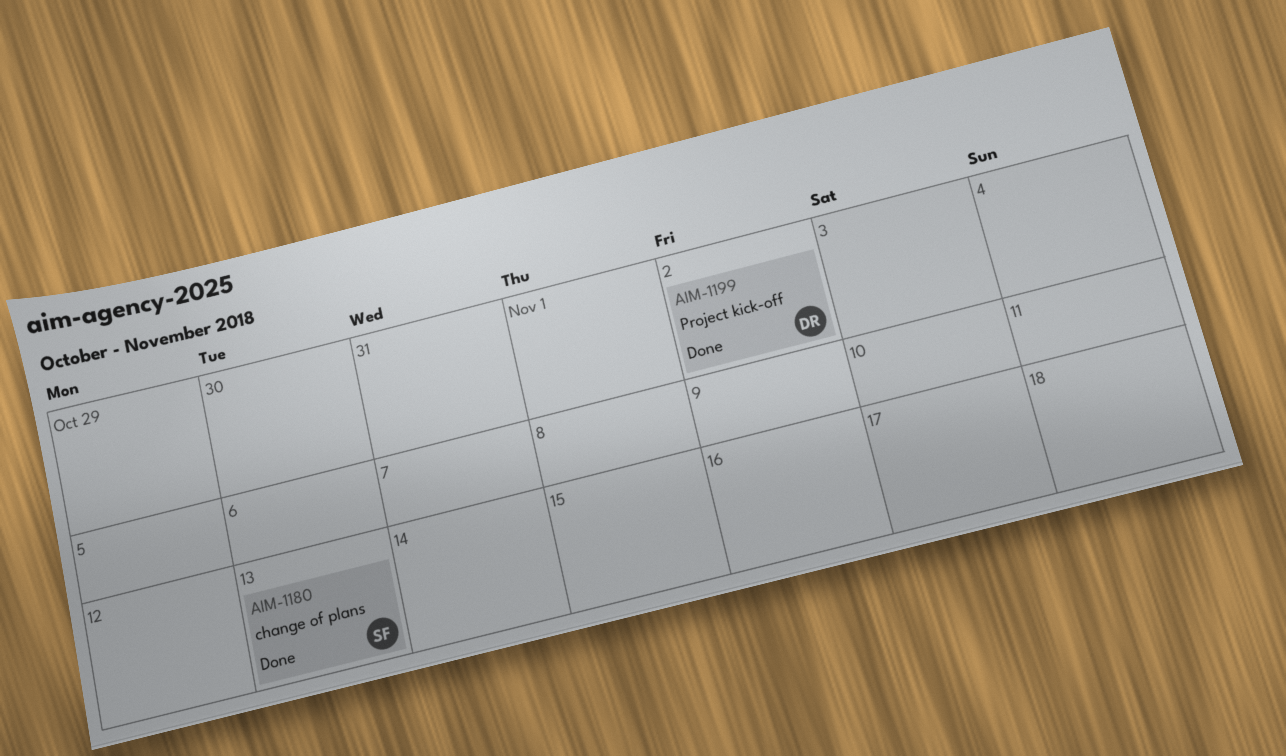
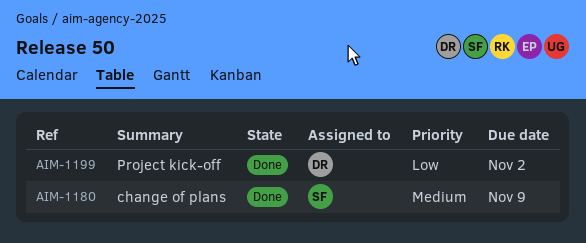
AIM-1180, due: Nov 13 -> Nov 9

